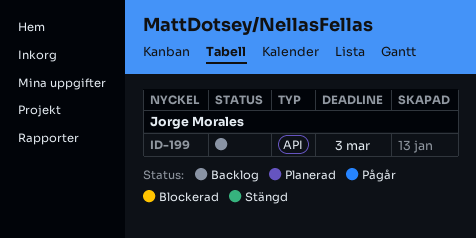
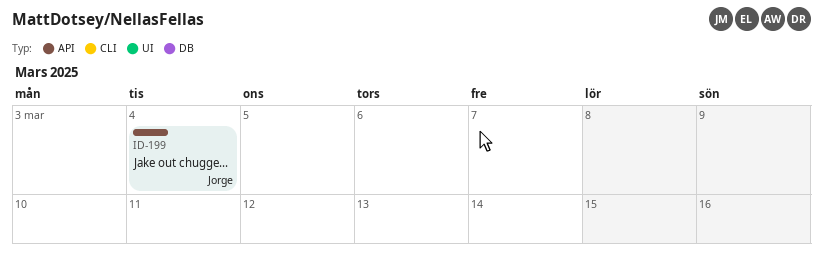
ID-199, due: Mar 3 -> Mar 4

